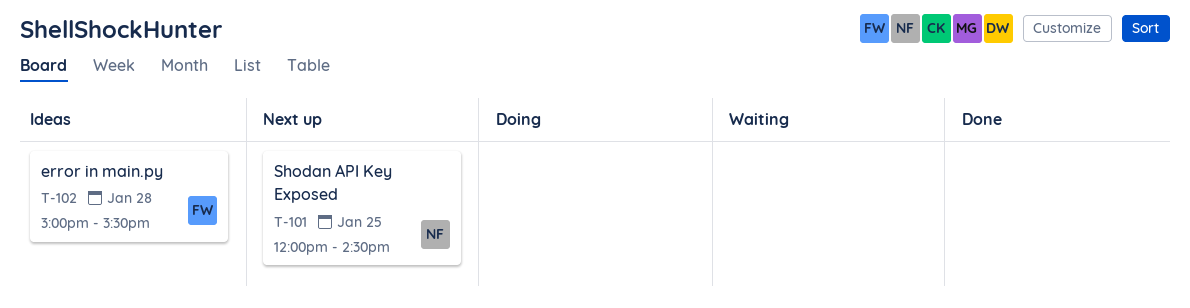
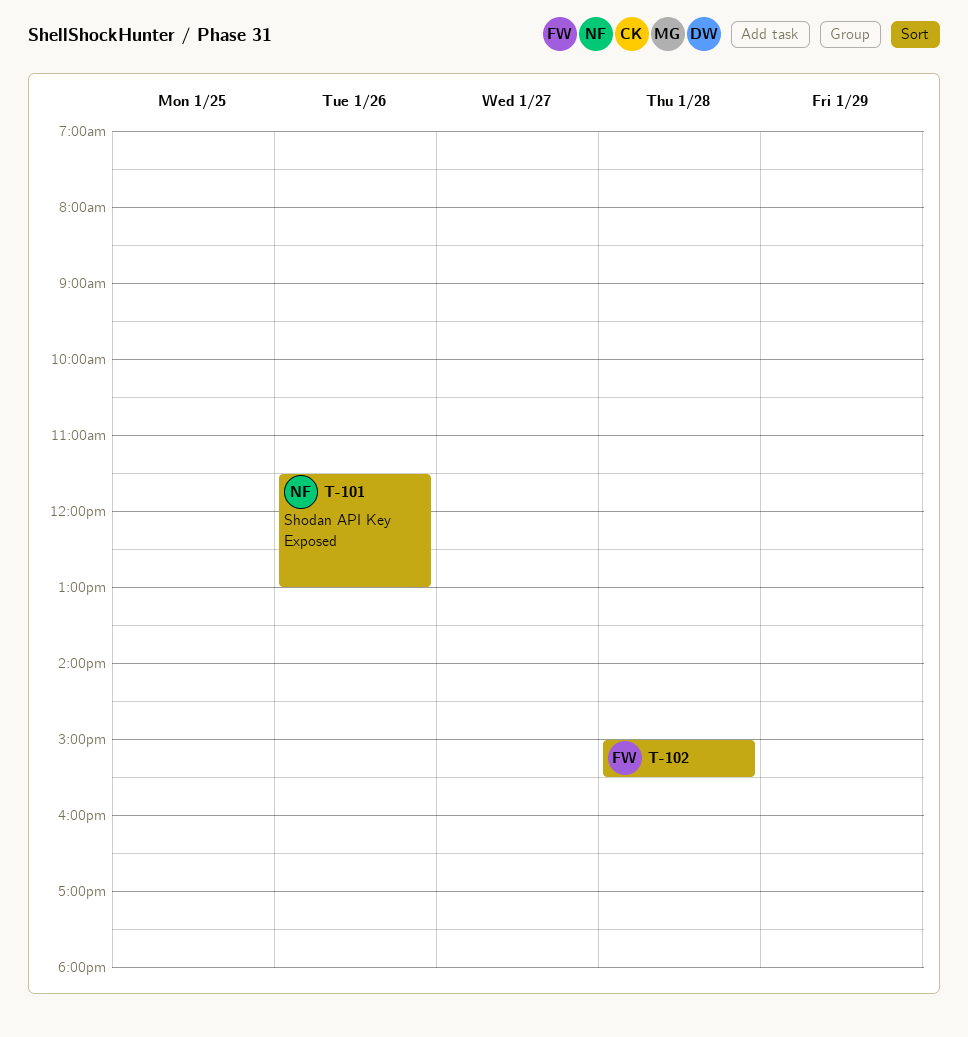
T-101, day: Jan 25 -> Jan 26
T-101, begins: 12:00 -> 11:30
T-101, ends: 14:30 -> 13:00

